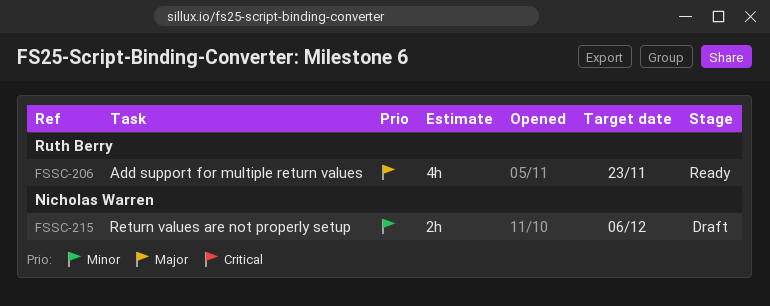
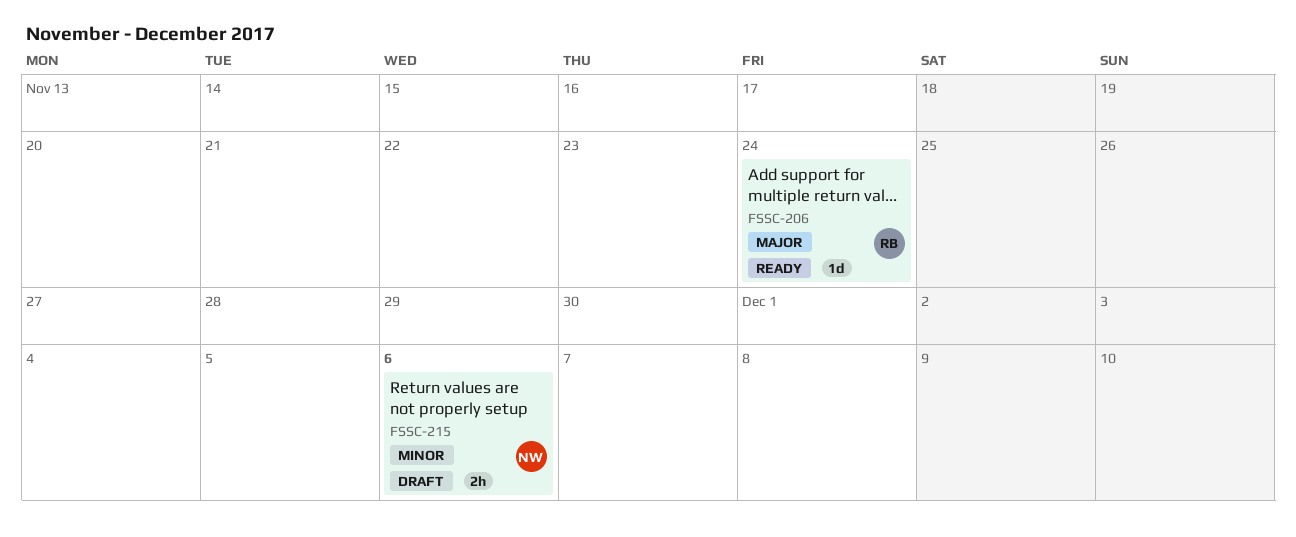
FSSC-206, estimate: 4h -> 1d
FSSC-206, due: Nov 23 -> Nov 24

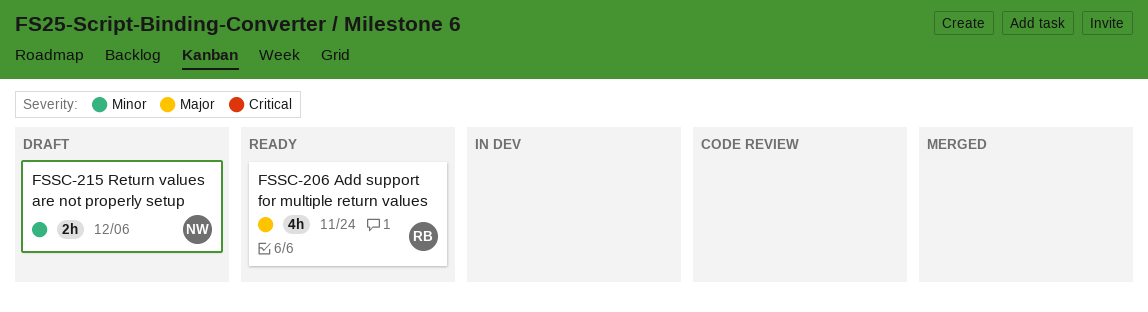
FSSC-206, estimate: 1d -> 4h

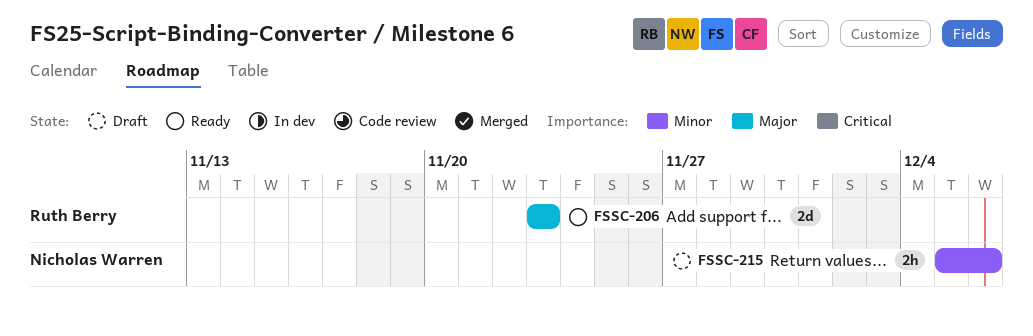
FSSC-206, estimate: 4h -> 2d
FSSC-206, due: Nov 24 -> Nov 23

